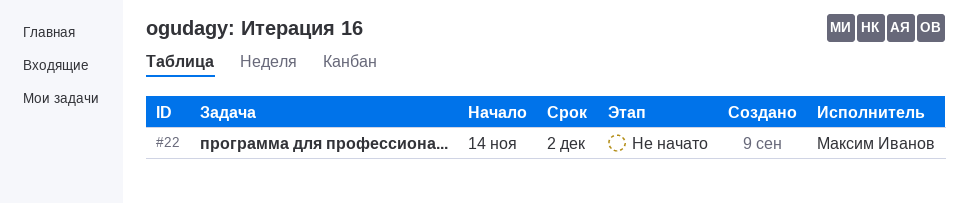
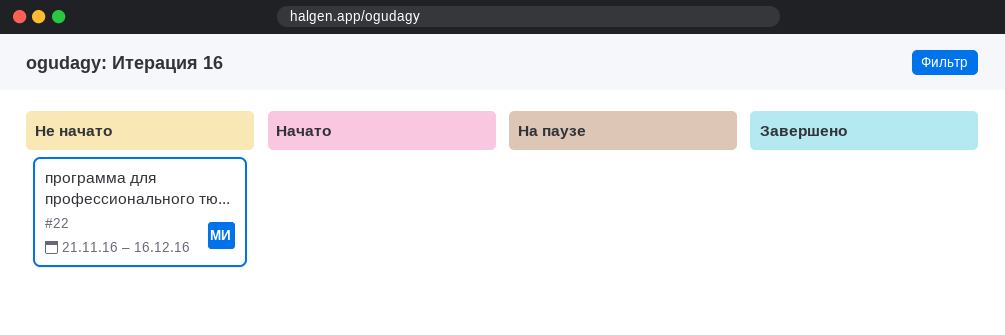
#22, start: Nov 14 -> Nov 21
#22, due: Dec 2 -> Dec 16

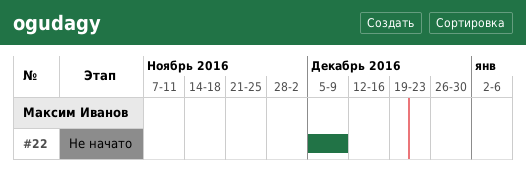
#22, start: Nov 21 -> Dec 5
#22, due: Dec 16 -> Dec 9

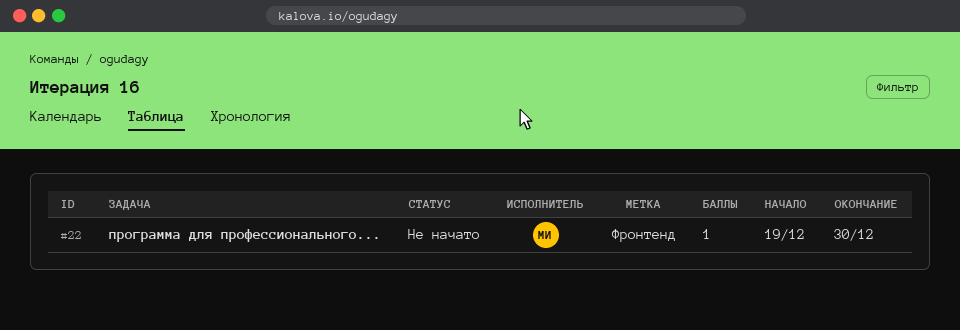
#22, start: Dec 5 -> Dec 19
#22, due: Dec 9 -> Dec 30

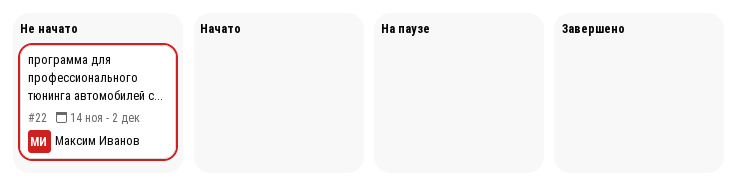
#22, start: Dec 19 -> Nov 14
#22, due: Dec 30 -> Dec 2

